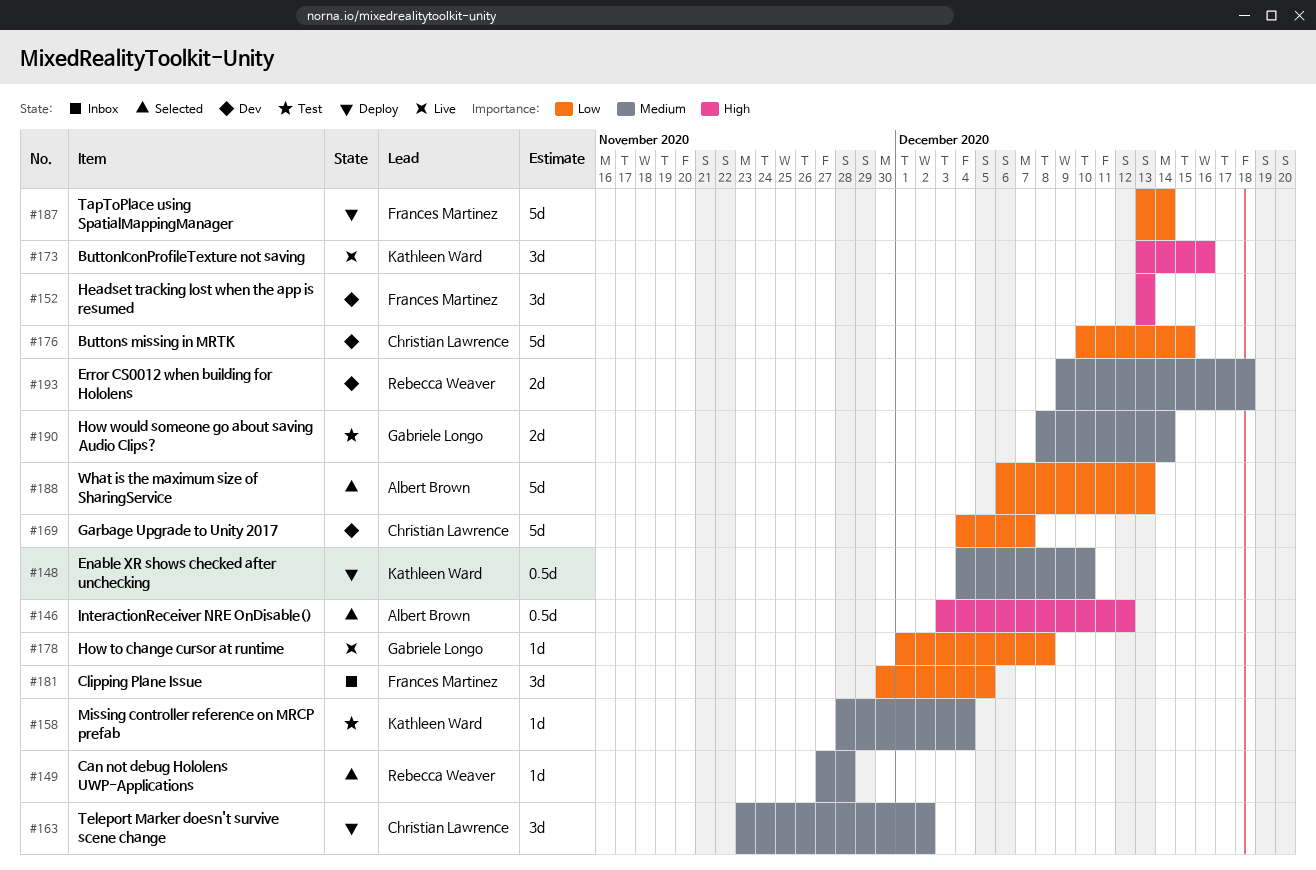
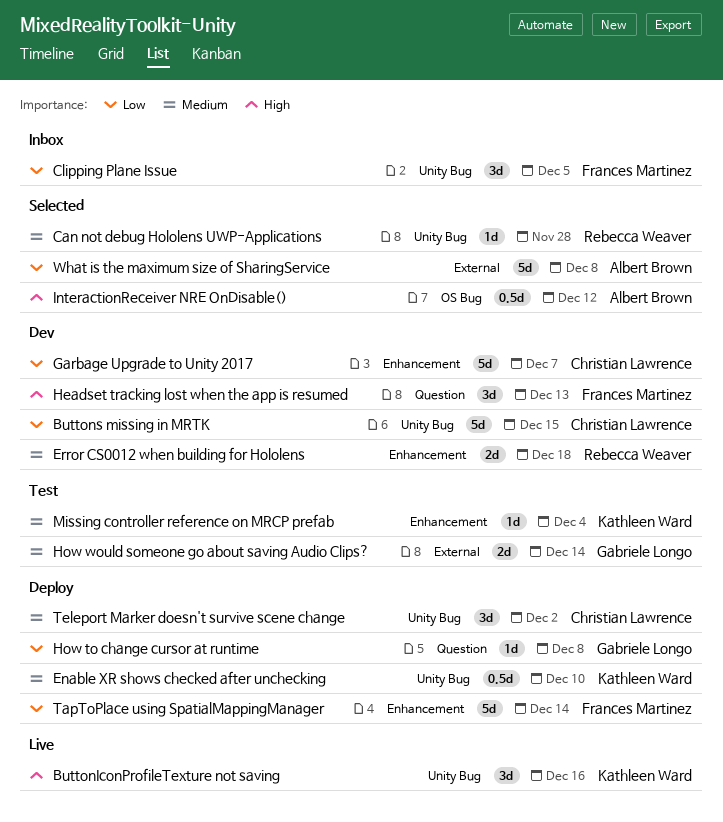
How to change cursor at runtime, status: Live -> Deploy
What is the maximum size of SharingService, due: Dec 13 -> Dec 8

